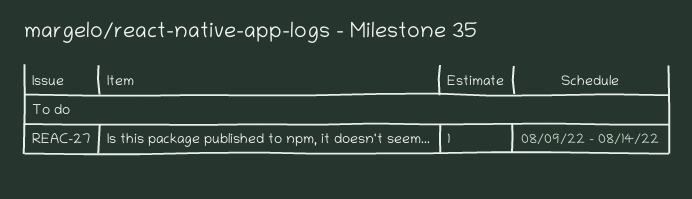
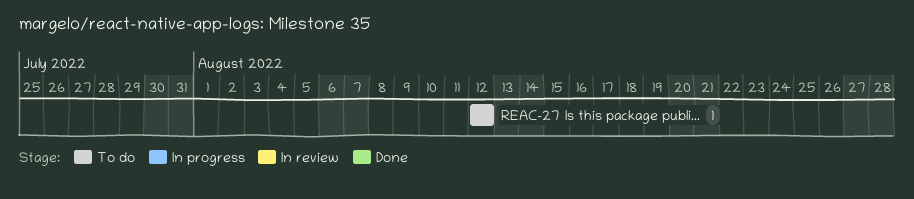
REAC-27, start: Aug 9 -> Aug 12
REAC-27, due: Aug 14 -> Aug 12

